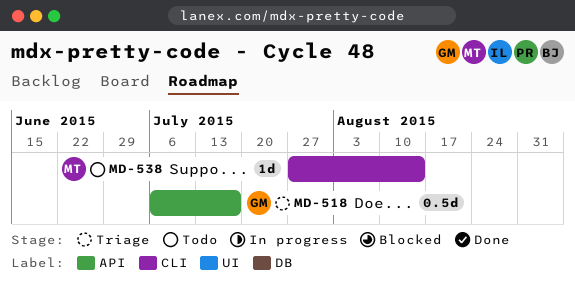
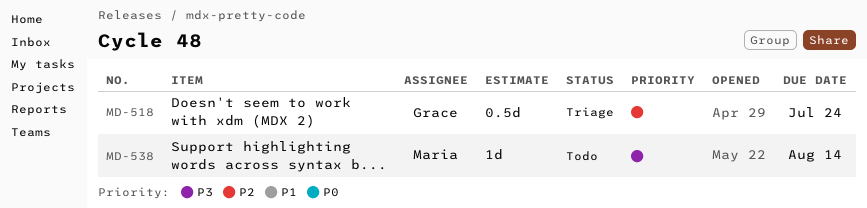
MD-518, due: Jul 17 -> Jul 24

